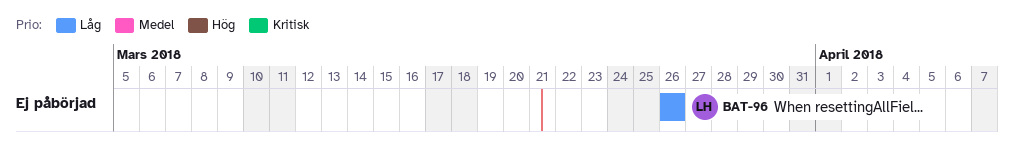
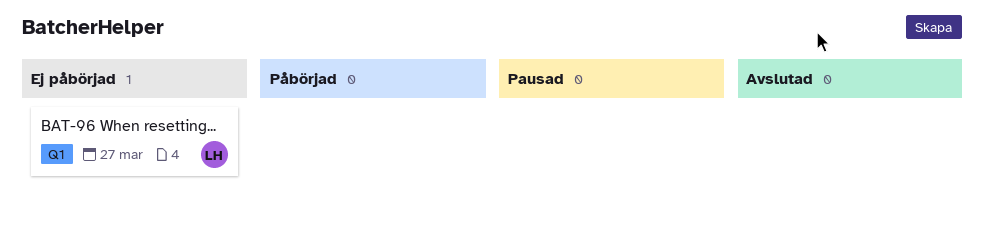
BAT-96, due: Mar 26 -> Mar 27

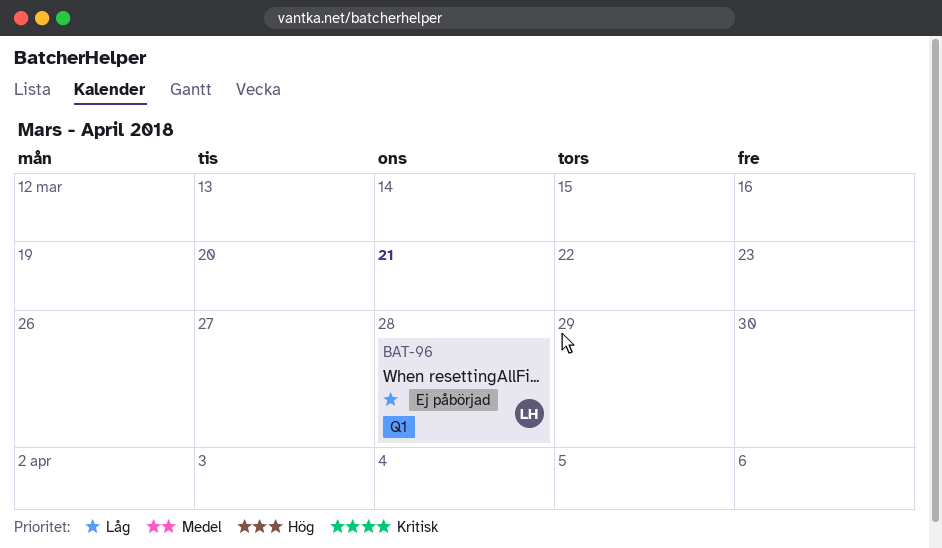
BAT-96, due: Mar 27 -> Mar 28

